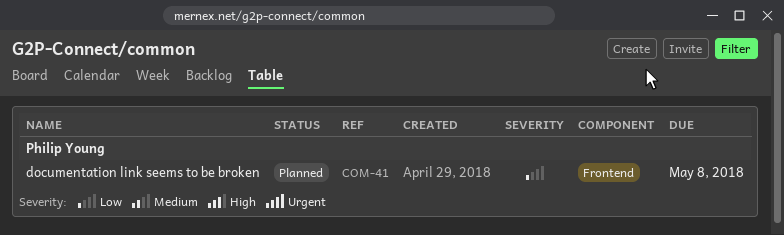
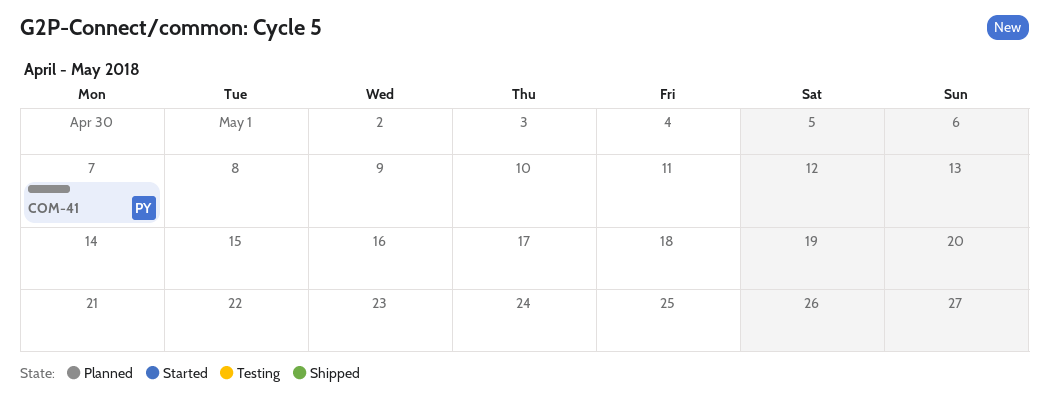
COM-41, due: May 8 -> May 7

